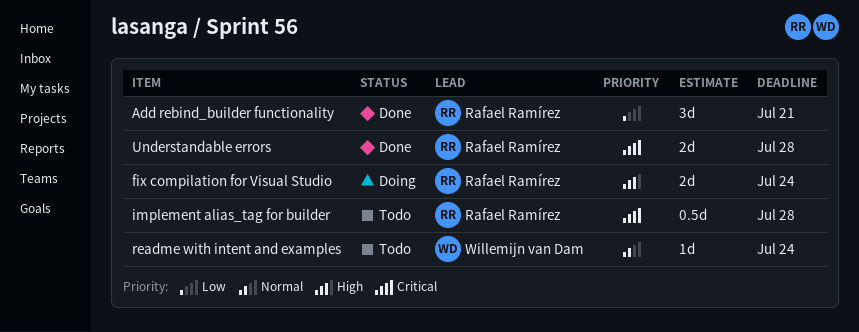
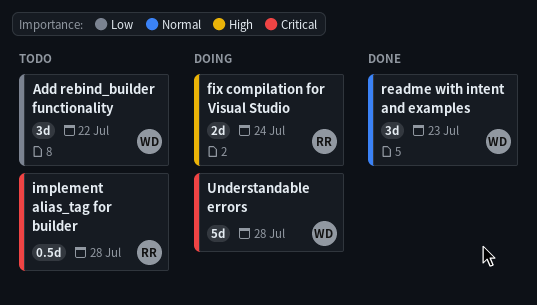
Add rebind_builder functionality, status: Done -> Todo
Add rebind_builder functionality, owner: Rafael Ramírez -> Willemijn van Dam
Add rebind_builder functionality, due: Jul 21 -> Jul 22
readme with intent and examples, status: Todo -> Done
readme with intent and examples, estimate: 1d -> 3d
readme with intent and examples, due: Jul 24 -> Jul 23
Understandable errors, status: Done -> Doing
Understandable errors, owner: Rafael Ramírez -> Willemijn van Dam
Understandable errors, estimate: 2d -> 5d

